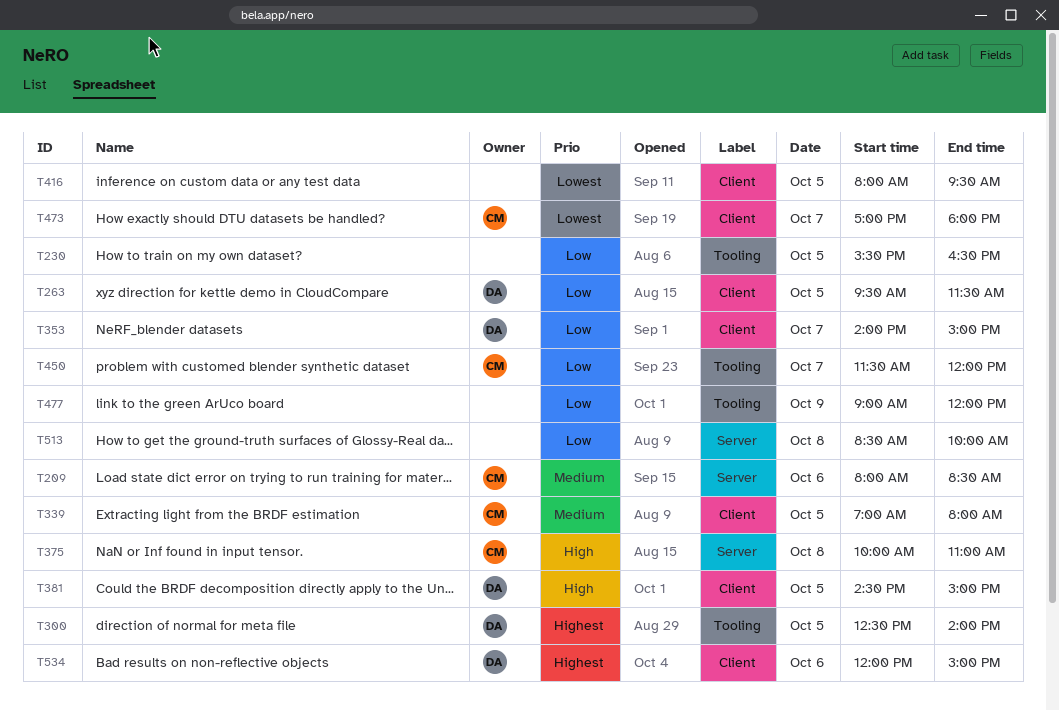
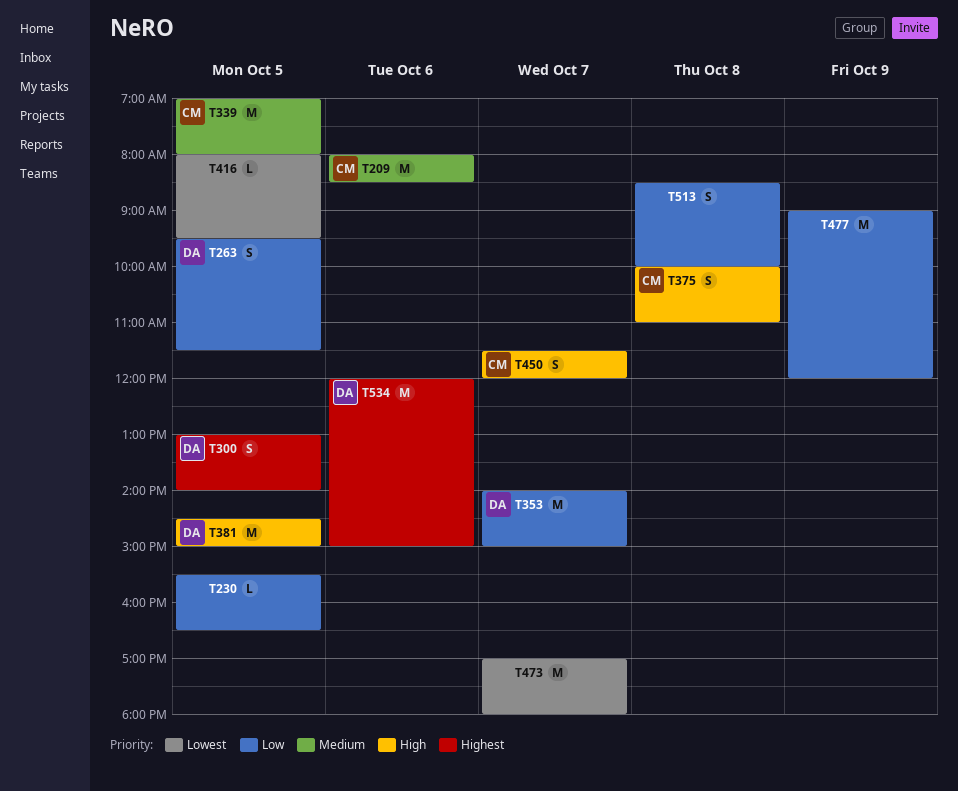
T300, begins: 12:30 -> 13:00
T450, priority: Low -> High
T473, owner: CM -> none

